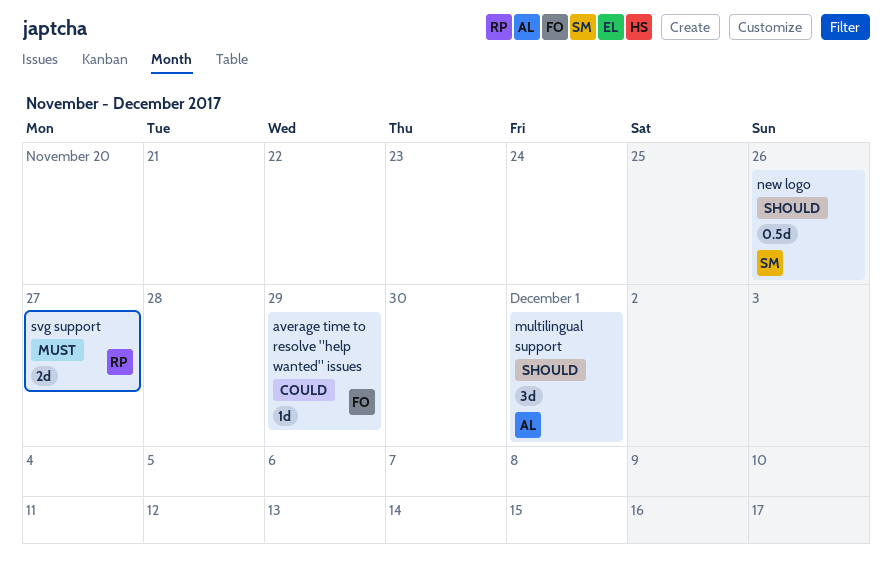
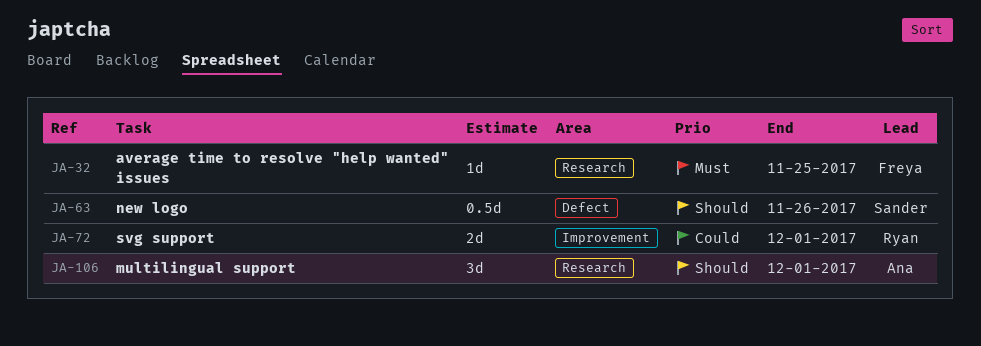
average time to resolve "help wanted" issues, priority: Could -> Must
average time to resolve "help wanted" issues, due: Nov 29 -> Nov 25
svg support, priority: Must -> Could
svg support, due: Nov 27 -> Dec 1

